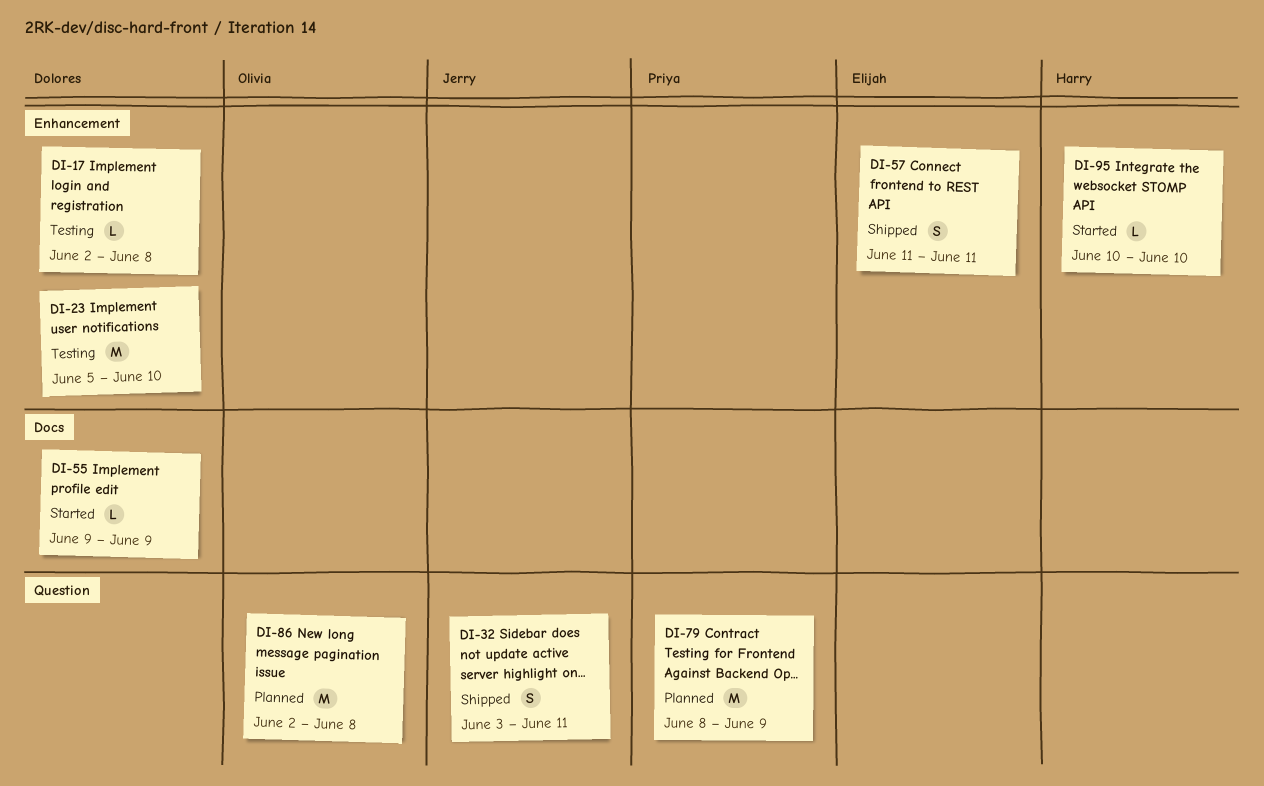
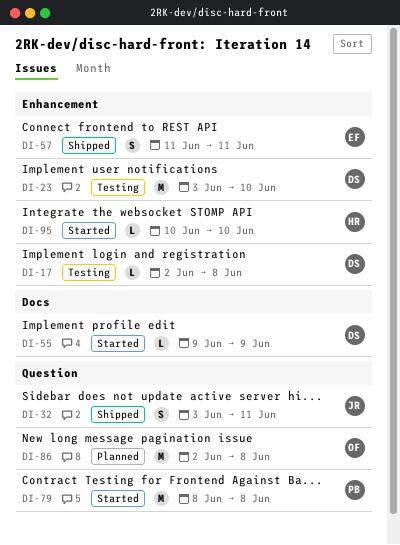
DI-23, start: Jun 5 -> Jun 3
DI-79, status: Planned -> Started
DI-79, due: Jun 9 -> Jun 8

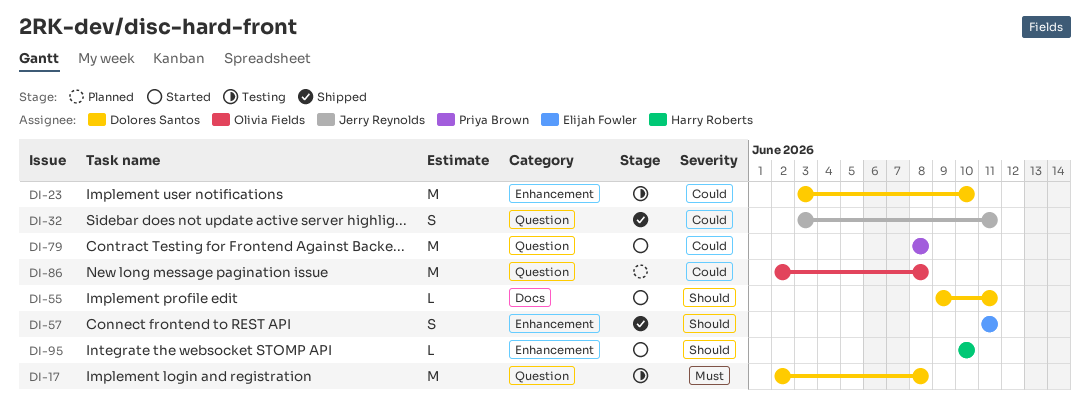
DI-17, label: Enhancement -> Question
DI-17, estimate: L -> M
DI-55, due: Jun 9 -> Jun 11

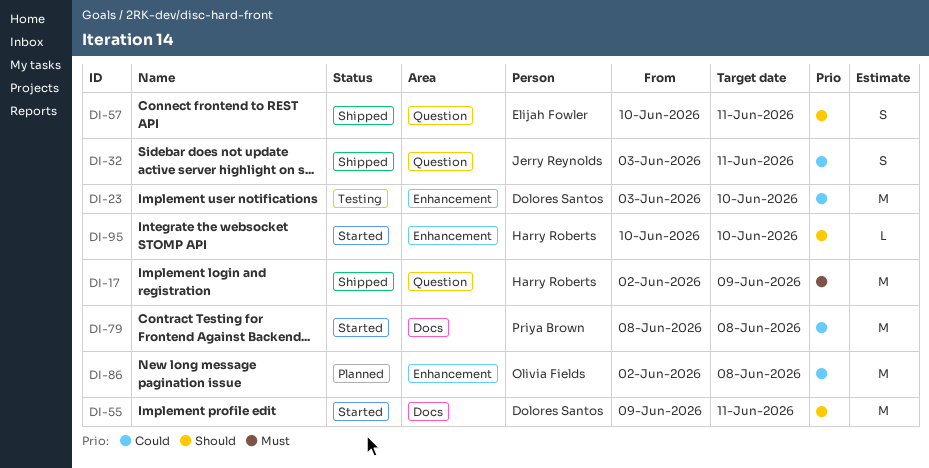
DI-17, status: Testing -> Shipped
DI-17, owner: Dolores Santos -> Harry Roberts
DI-17, due: Jun 8 -> Jun 9
DI-55, estimate: L -> M
DI-57, label: Enhancement -> Question
DI-57, start: Jun 11 -> Jun 10
DI-79, label: Question -> Docs
DI-86, label: Question -> Enhancement

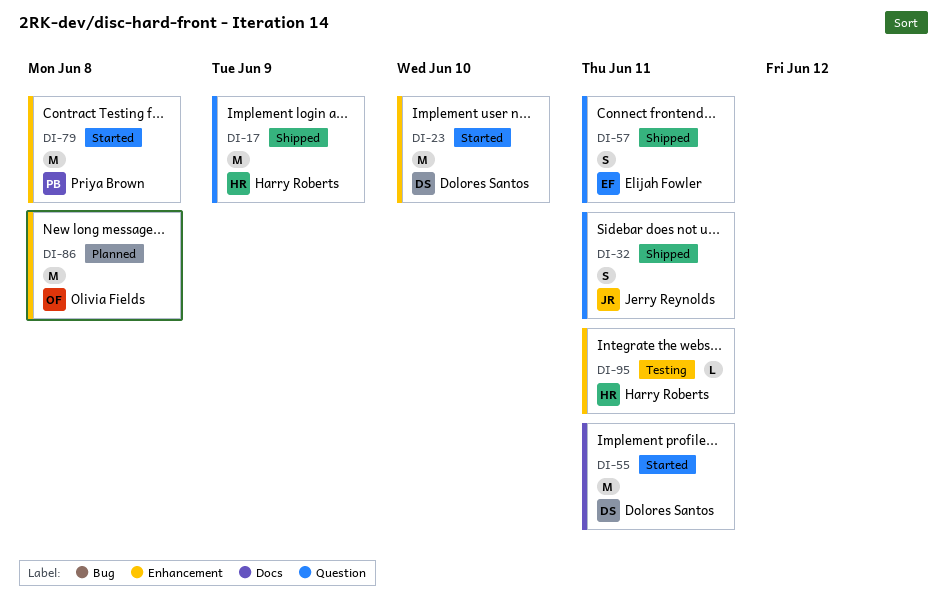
DI-23, status: Testing -> Started
DI-79, label: Docs -> Enhancement
DI-95, status: Started -> Testing
DI-95, due: Jun 10 -> Jun 11

